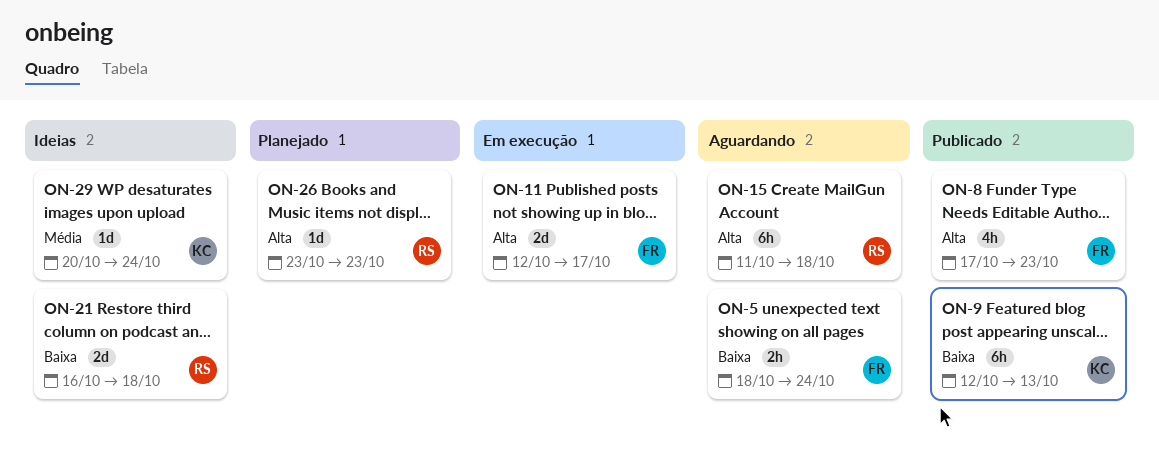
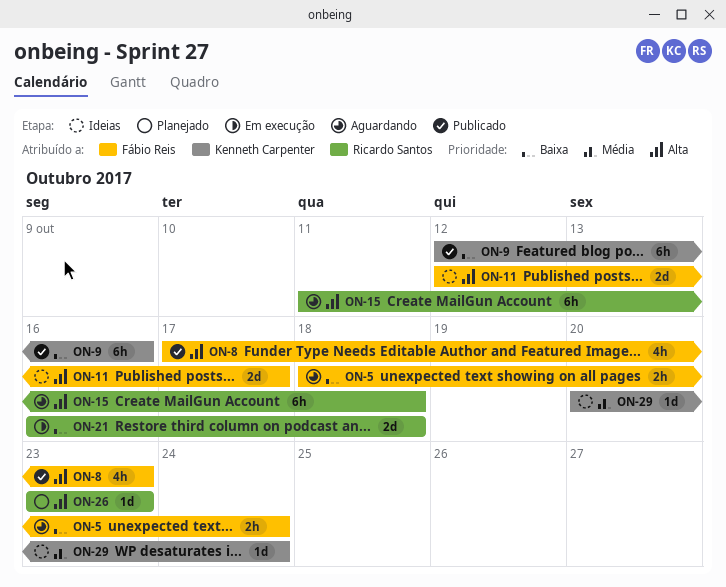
ON-9, due: Oct 13 -> Oct 16
ON-11, status: Em execução -> Ideias
ON-21, status: Ideias -> Em execução

